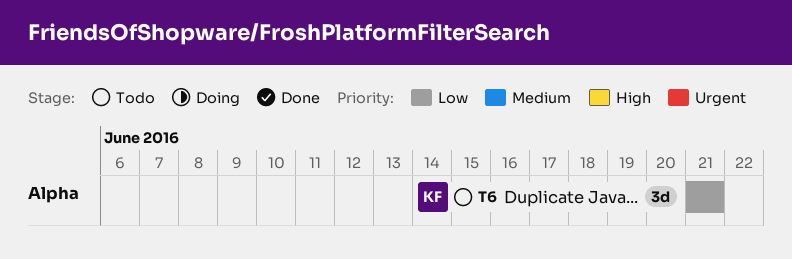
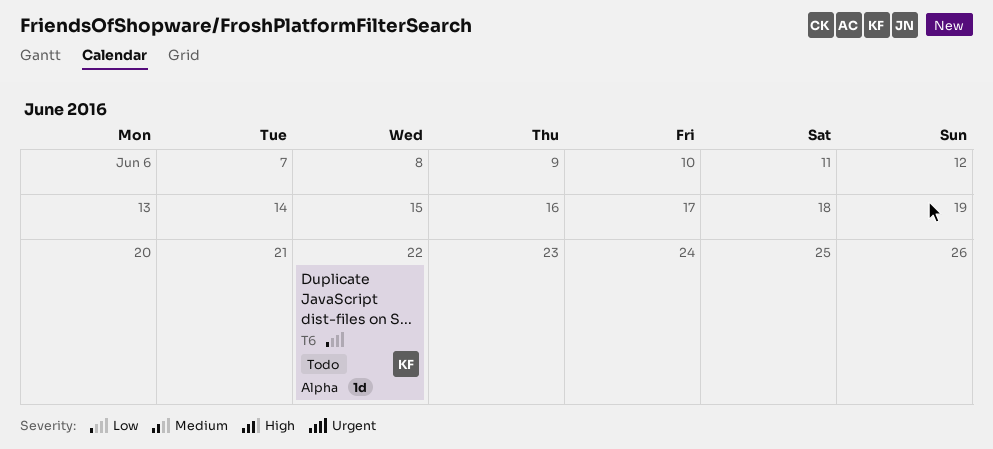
T6, estimate: 3d -> 1d
T6, due: Jun 21 -> Jun 22

